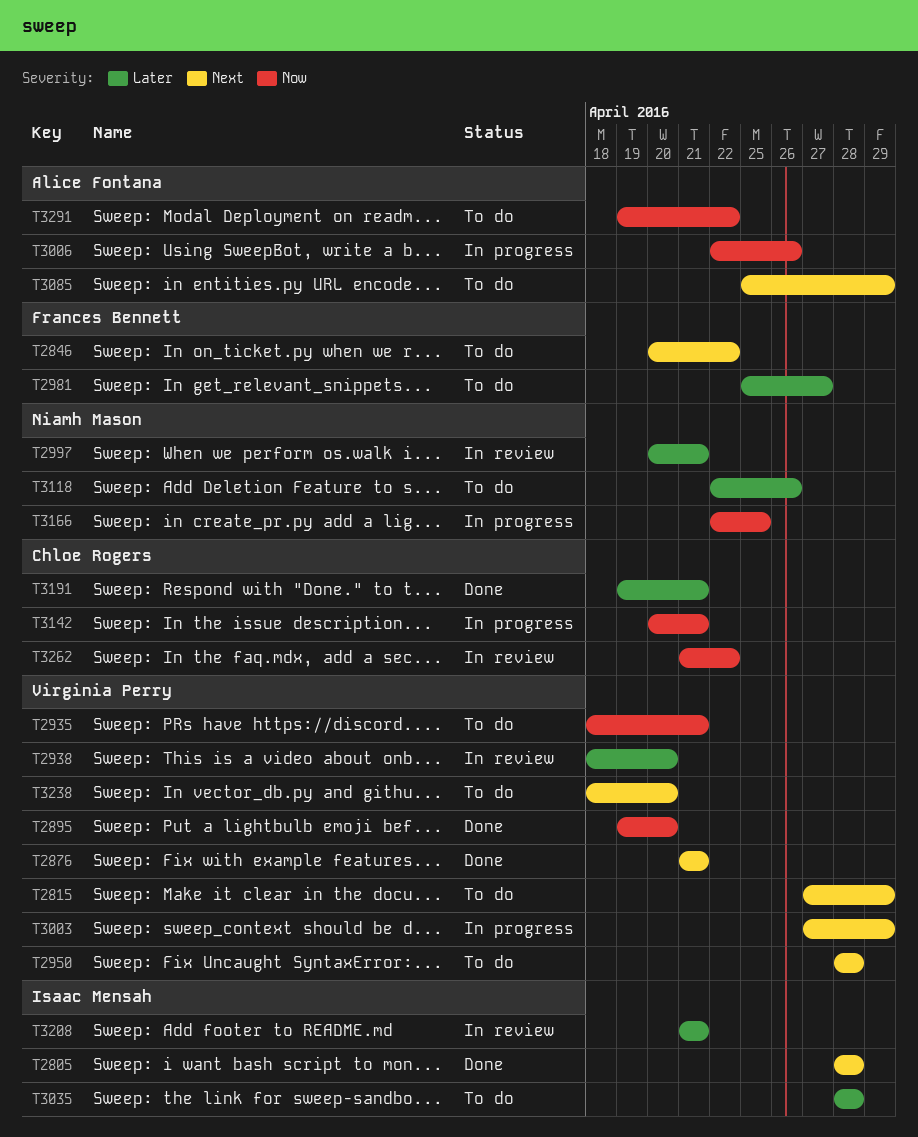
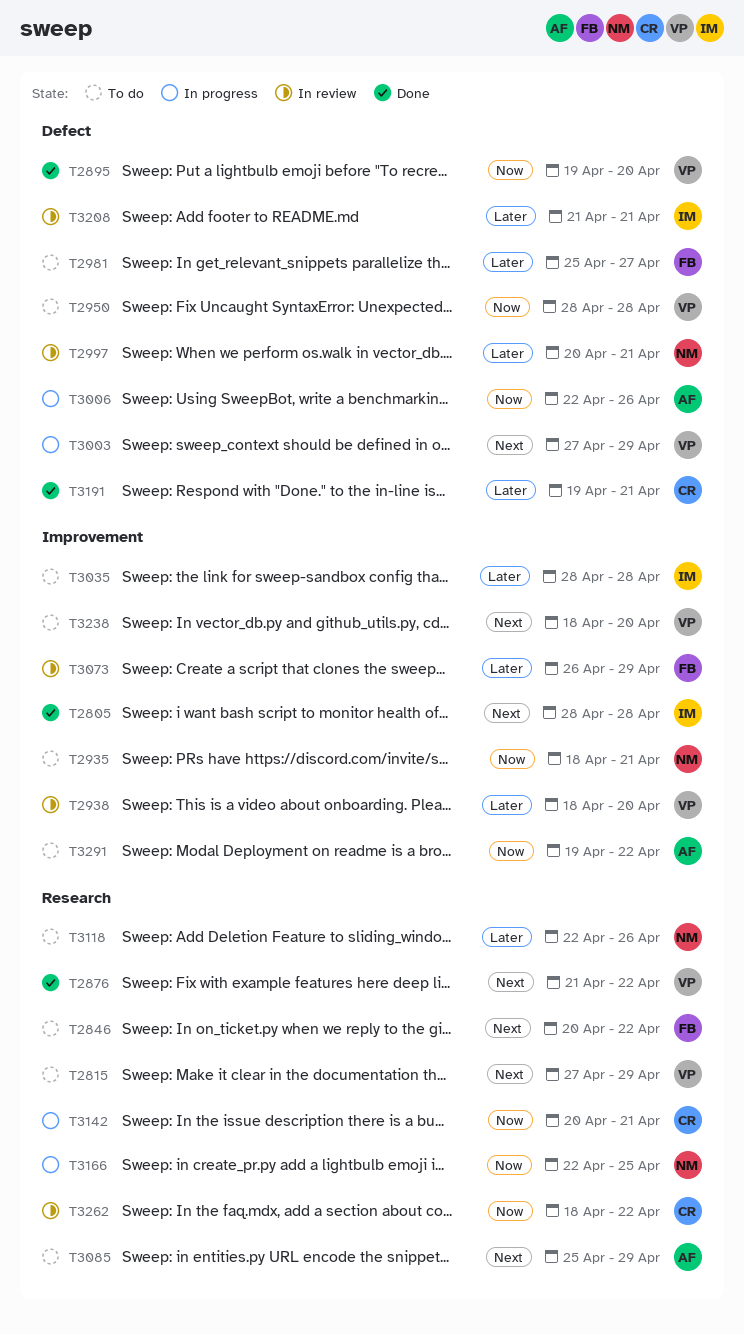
T2876, due: Apr 21 -> Apr 22
T2935, owner: Virginia Perry -> Niamh Mason
T2950, priority: Next -> Now
T3073: none -> present
T3262, start: Apr 21 -> Apr 18

